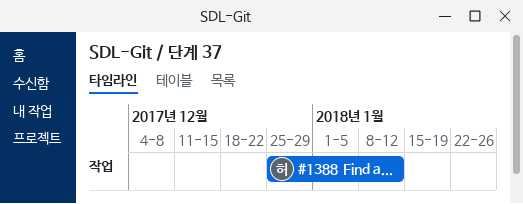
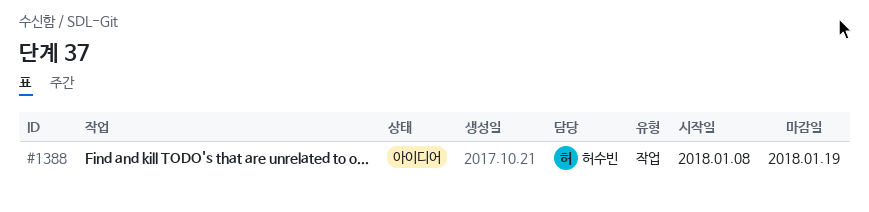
#1388, start: Dec 25 -> Jan 8
#1388, due: Jan 12 -> Jan 19

